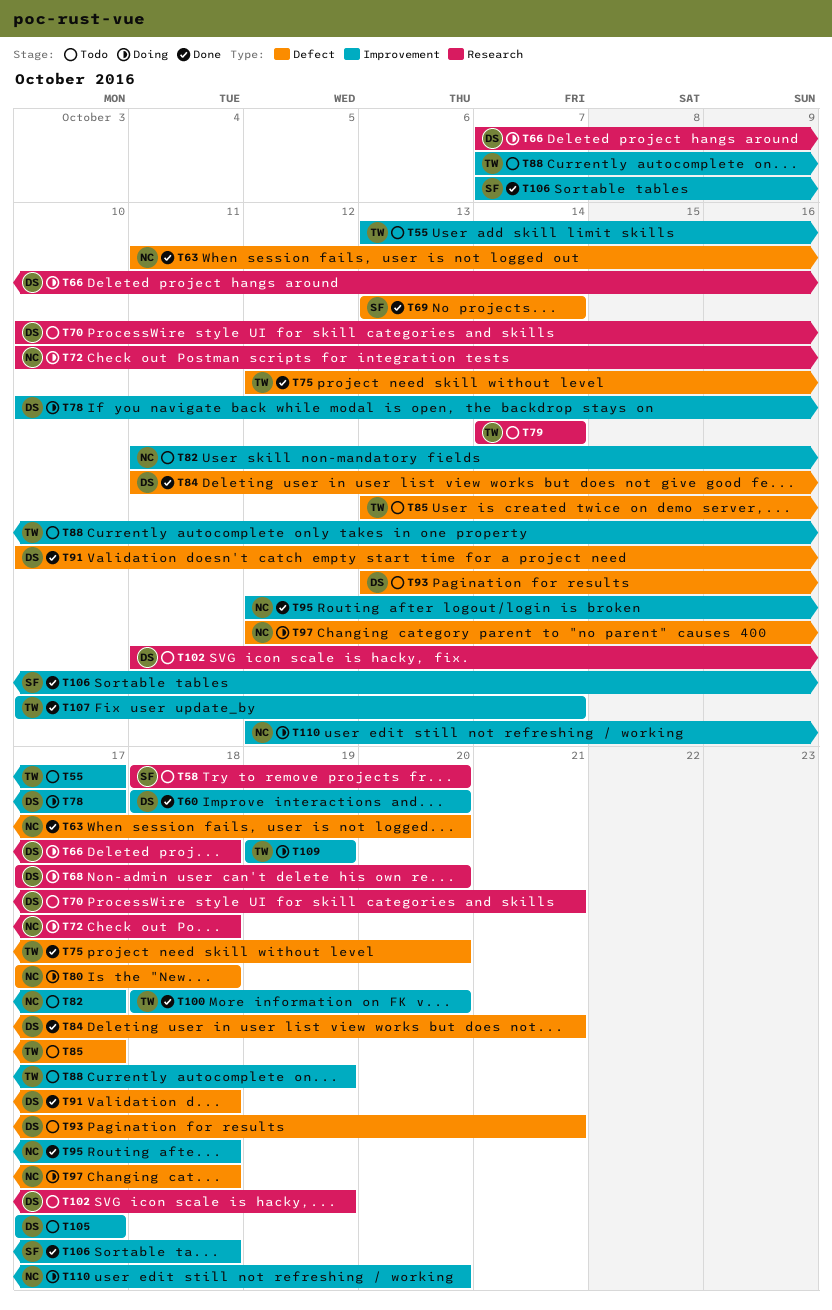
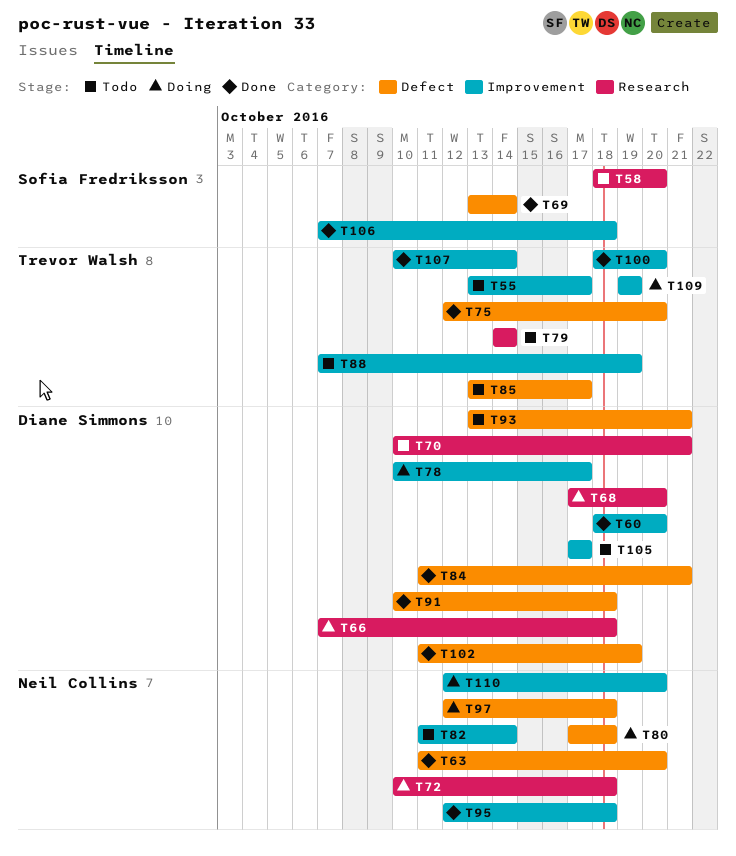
T82, due: Oct 17 -> Oct 14
T102, status: Todo -> Done
T102, label: Research -> Defect

